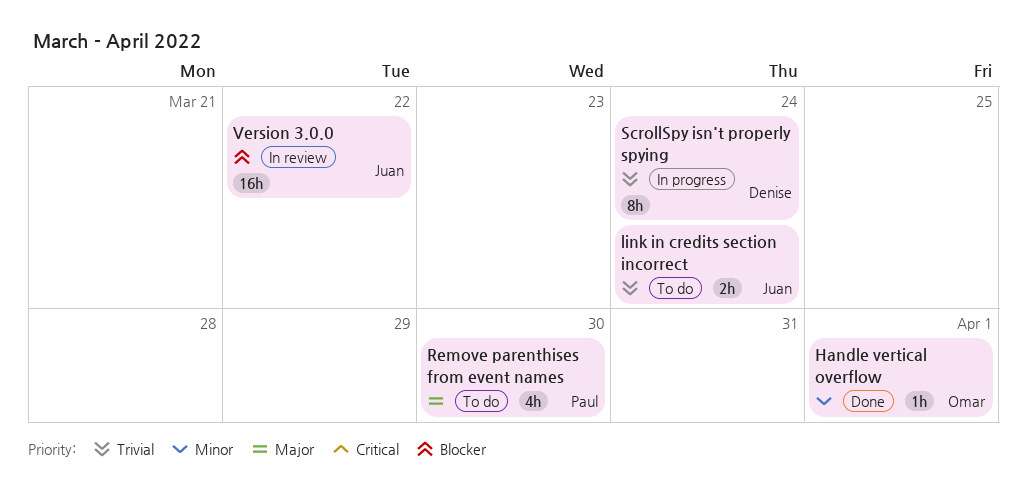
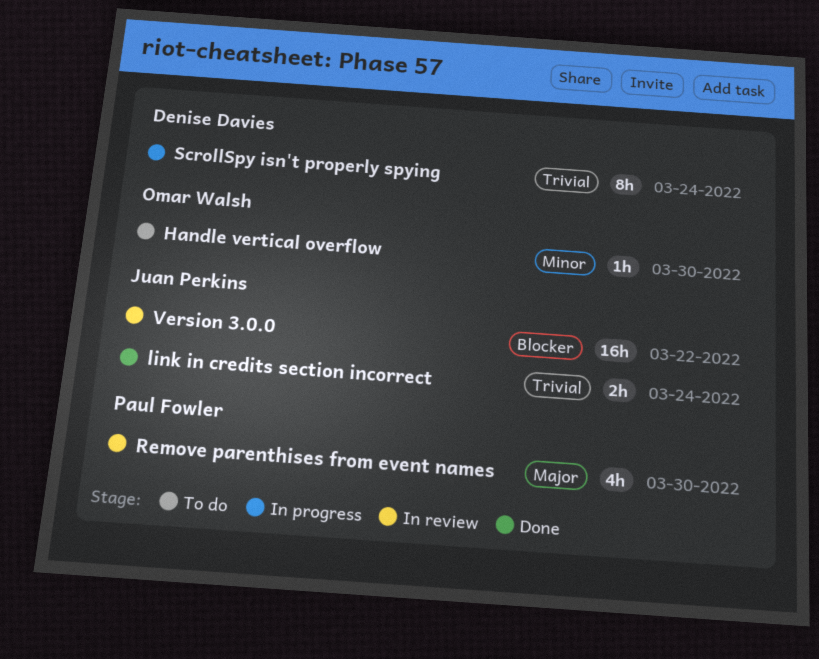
Handle vertical overflow, status: Done -> To do
Handle vertical overflow, due: Apr 1 -> Mar 30
link in credits section incorrect, status: To do -> Done
Remove parenthises from event names, status: To do -> In review

